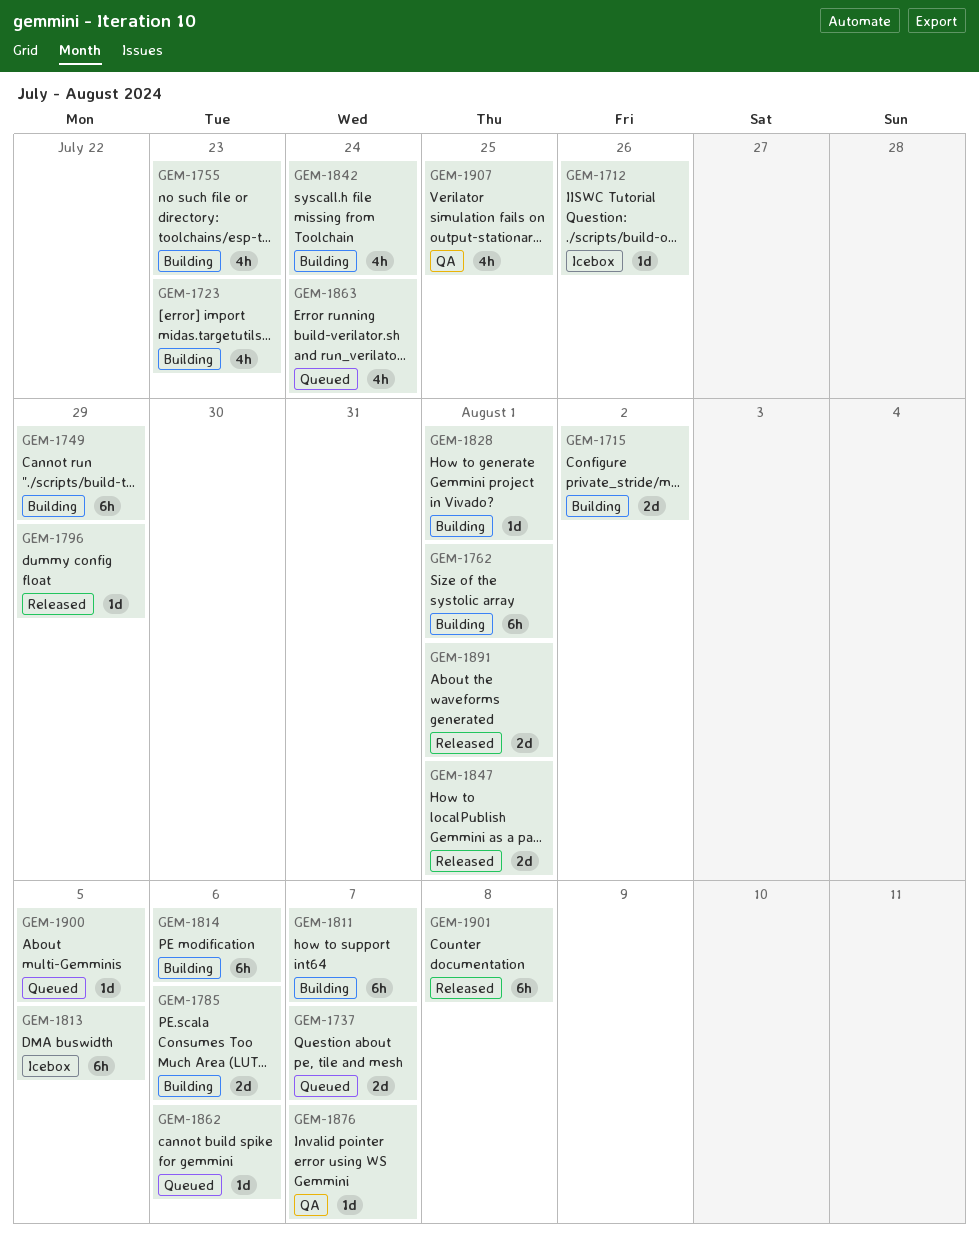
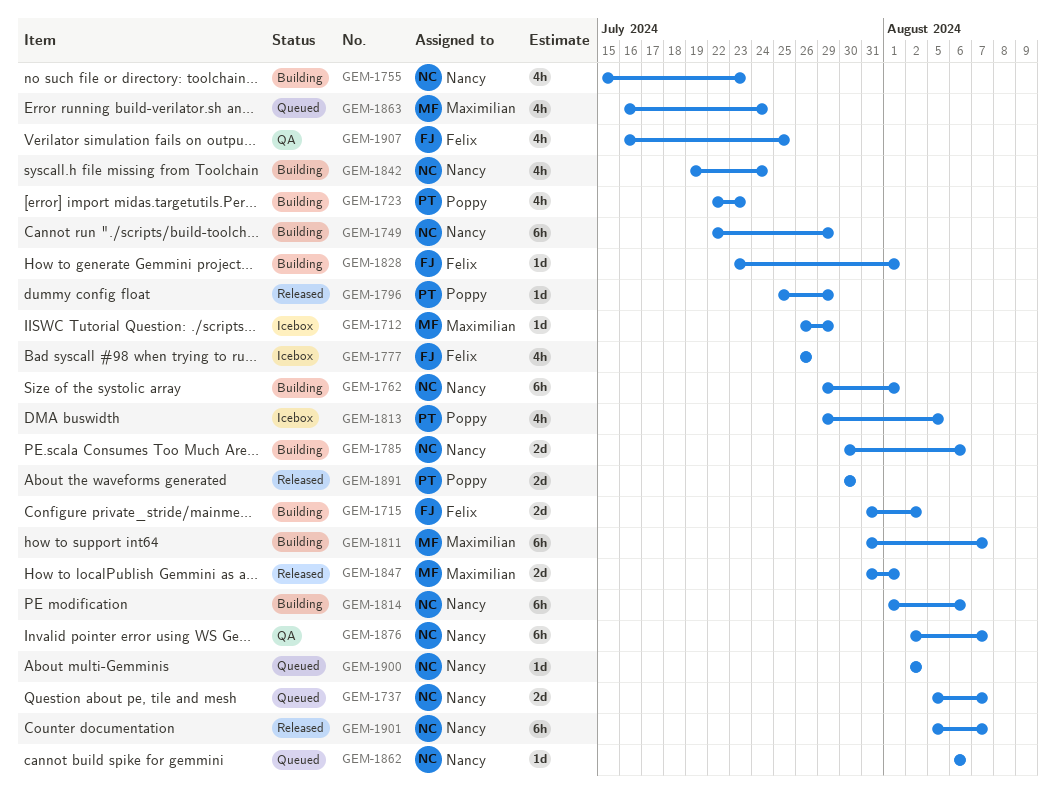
GEM-1712, due: Jul 26 -> Jul 29
GEM-1777: none -> present
GEM-1813, estimate: 6h -> 4h
GEM-1876, estimate: 1d -> 6h
GEM-1891, due: Aug 1 -> Jul 30
GEM-1900, due: Aug 5 -> Aug 2
GEM-1901, due: Aug 8 -> Aug 7

